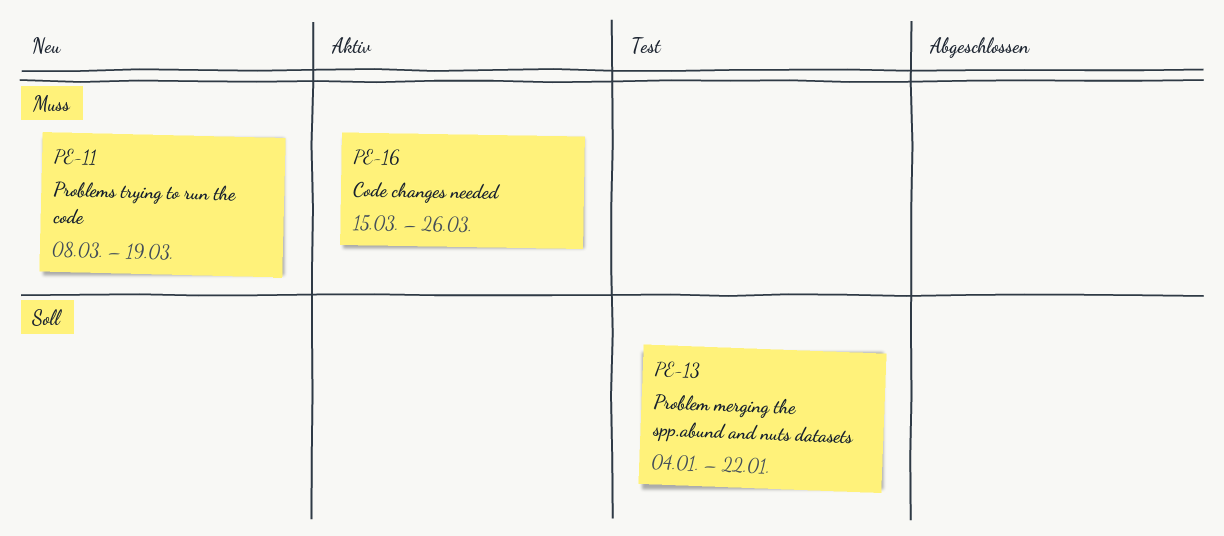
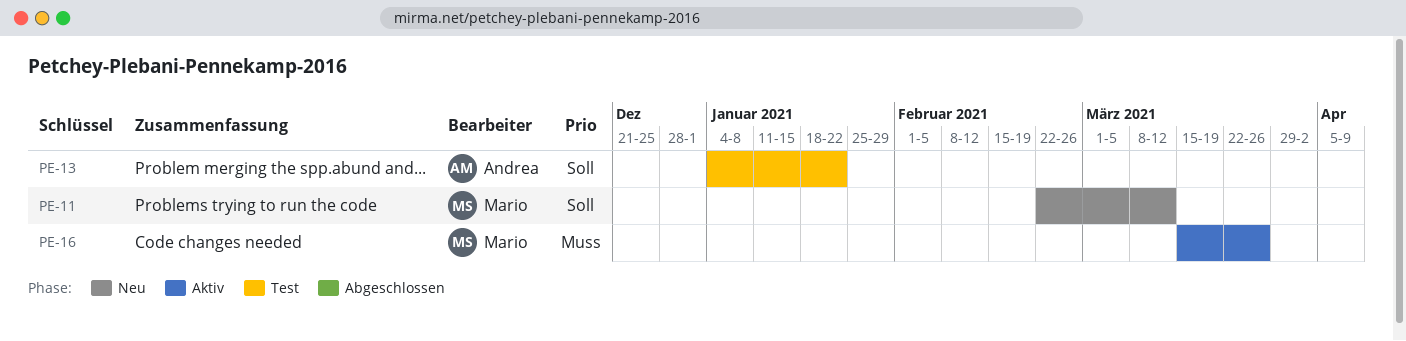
PE-11, priority: Muss -> Soll
PE-11, start: Mar 8 -> Feb 22
PE-11, due: Mar 19 -> Mar 12

